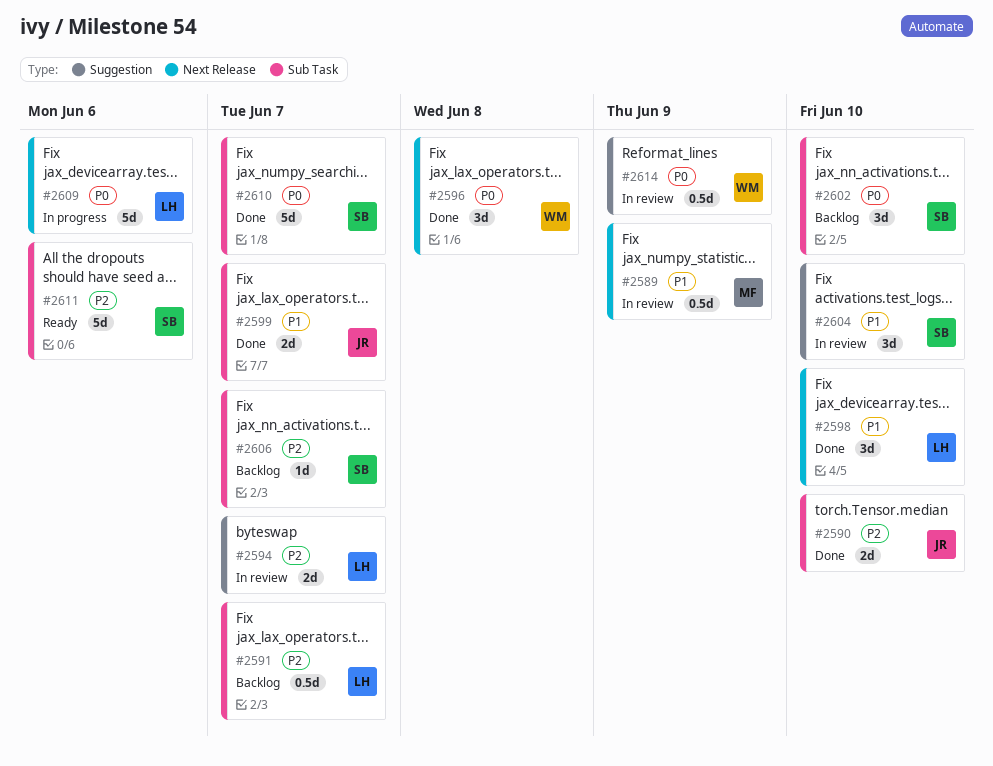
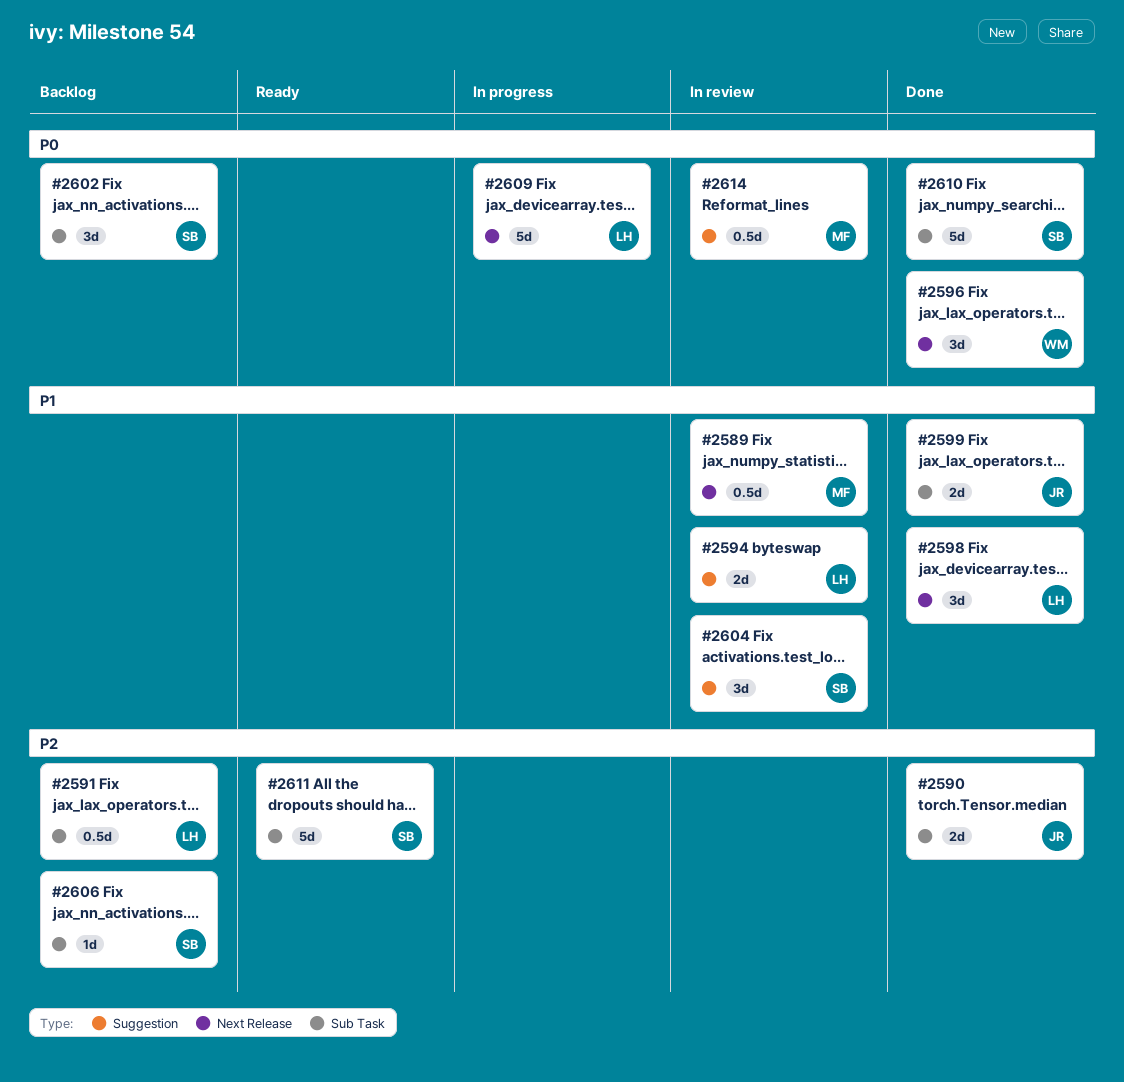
#2594, priority: P2 -> P1
#2614, owner: WM -> MF

